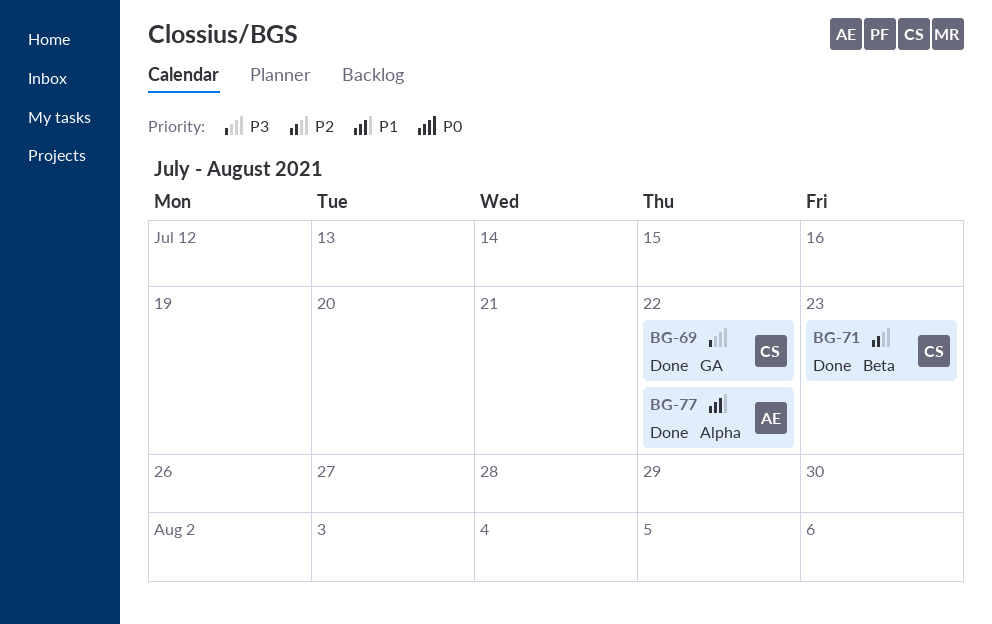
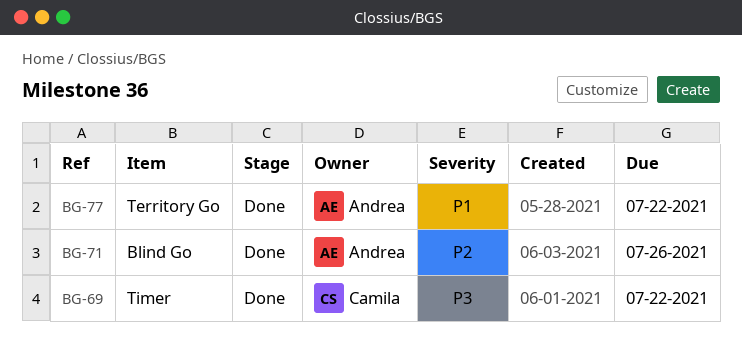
BG-71, owner: Camila -> Andrea
BG-71, due: Jul 23 -> Jul 26

